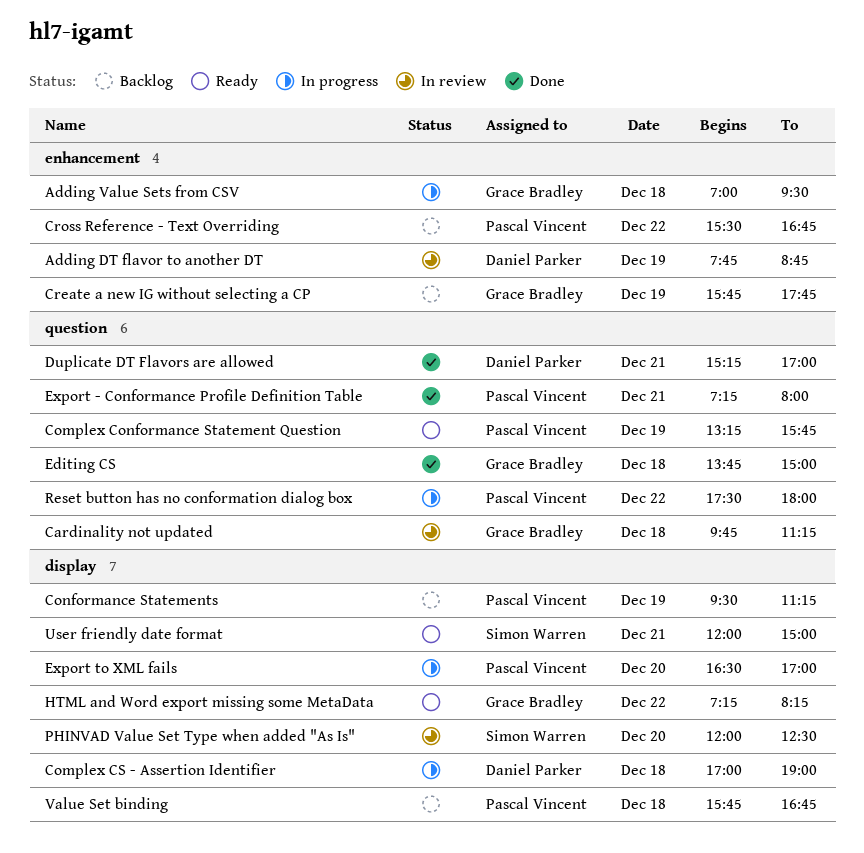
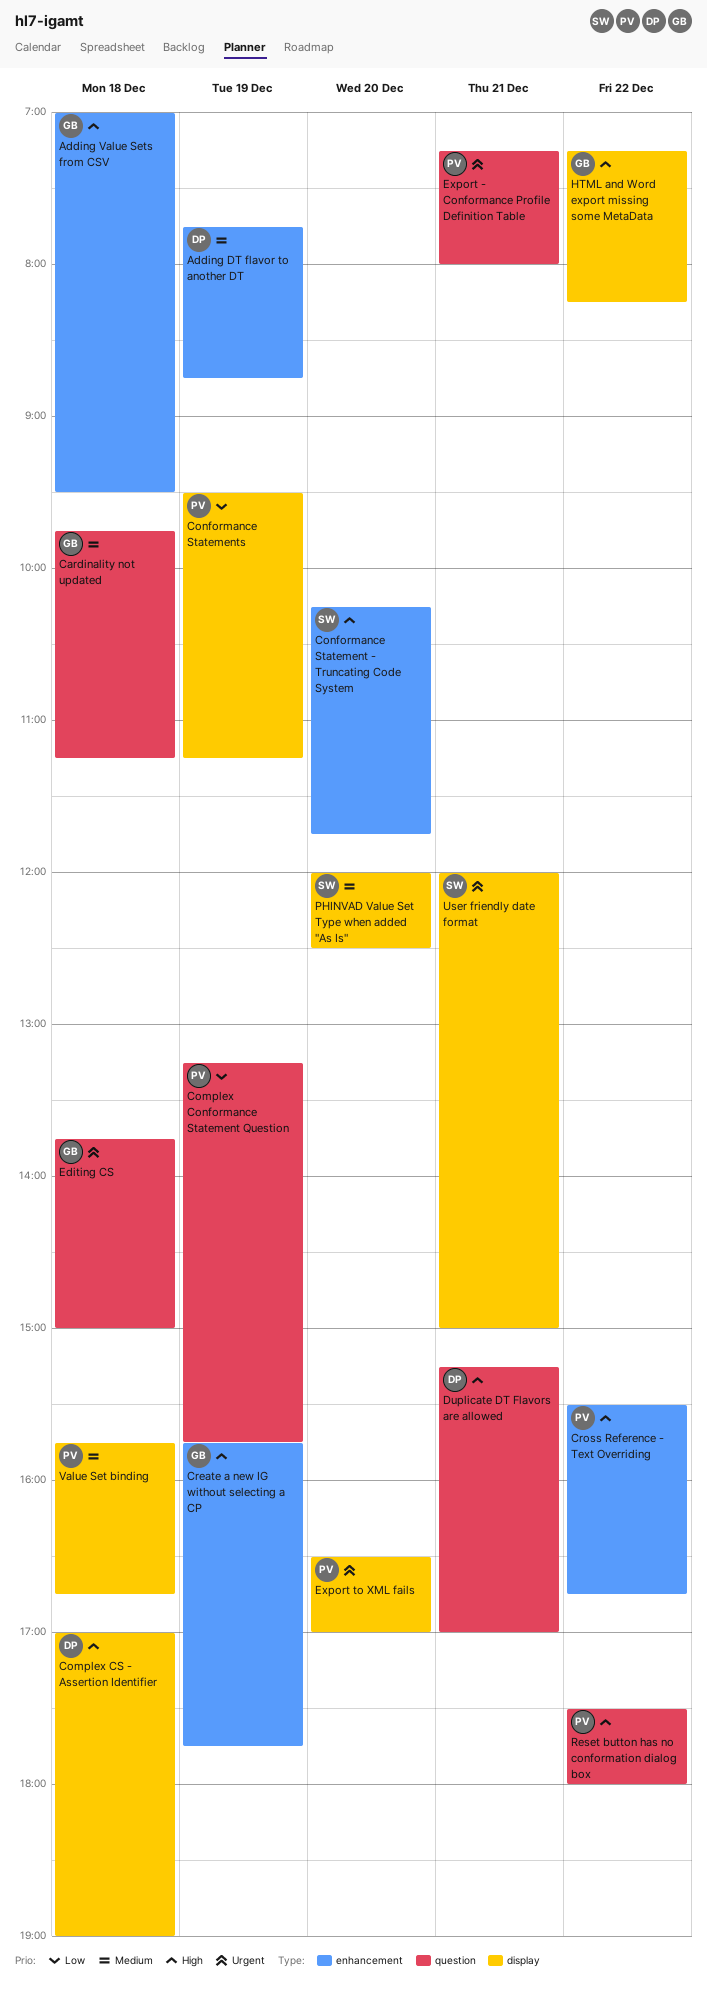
Conformance Statement - Truncating Code System: none -> present

